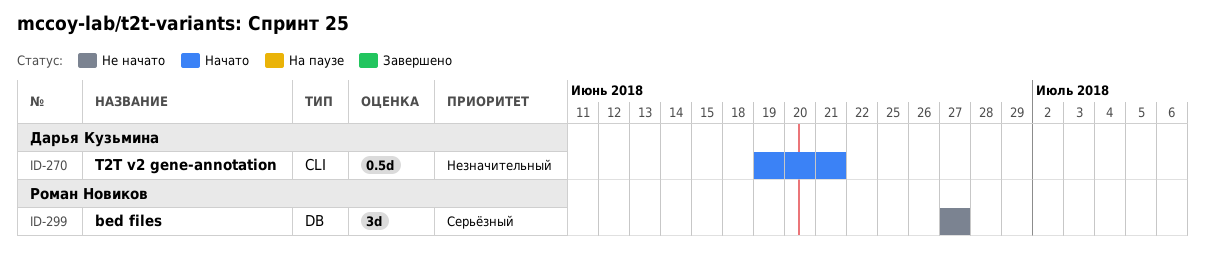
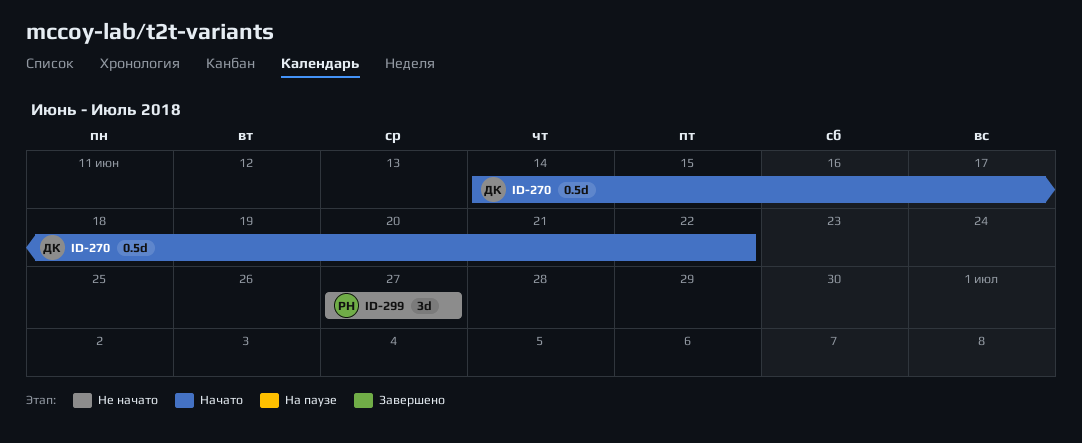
ID-270, start: Jun 19 -> Jun 14
ID-270, due: Jun 21 -> Jun 22

